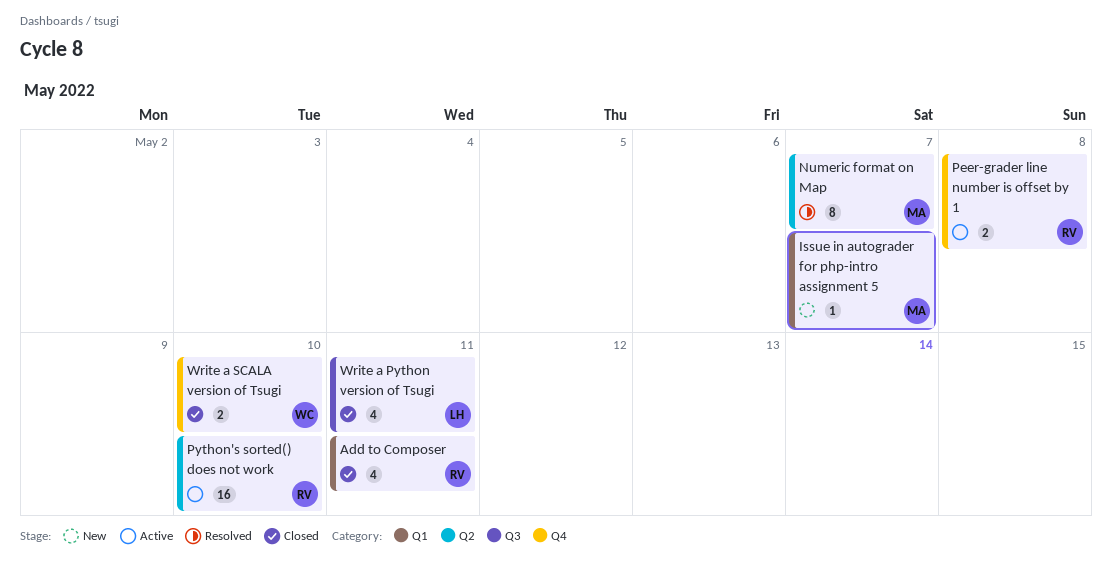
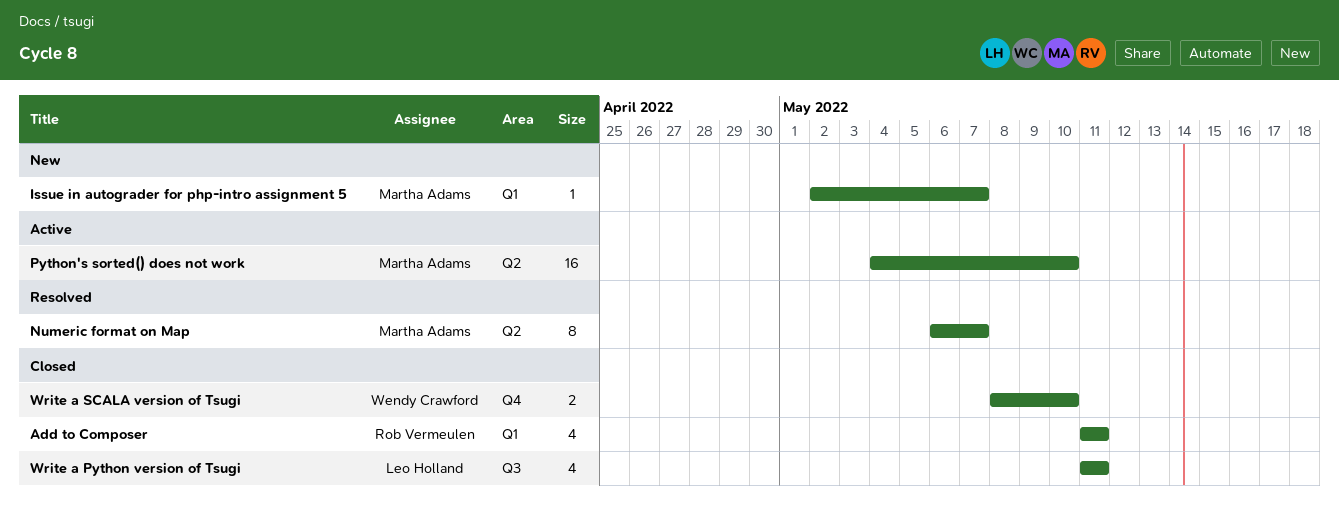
Peer-grader line number is offset by 1: present -> none
Python's sorted() does not work, owner: Rob Vermeulen -> Martha Adams

